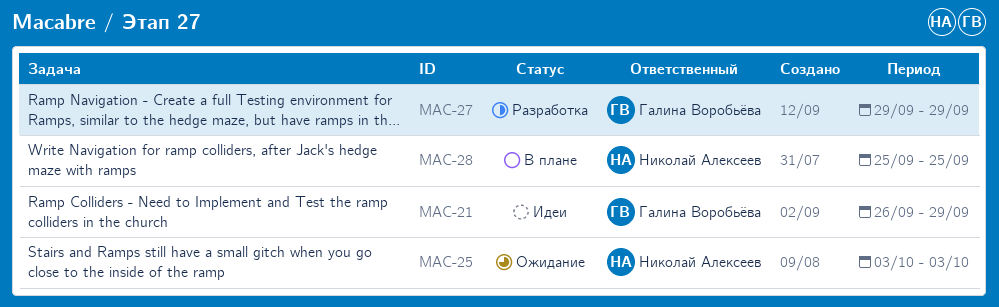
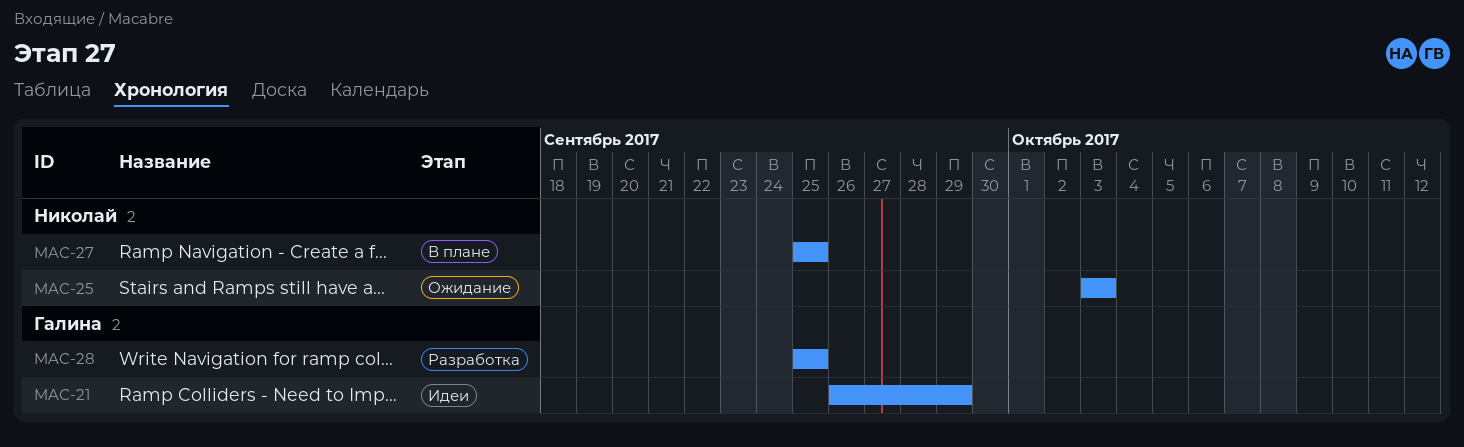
MAC-27, status: Разработка -> В плане
MAC-27, owner: Галина Воробьёва -> Николай Алексеев
MAC-27, start: Sep 29 -> Sep 25
MAC-27, due: Sep 29 -> Sep 25
MAC-28, status: В плане -> Разработка
MAC-28, owner: Николай Алексеев -> Галина Воробьёва

